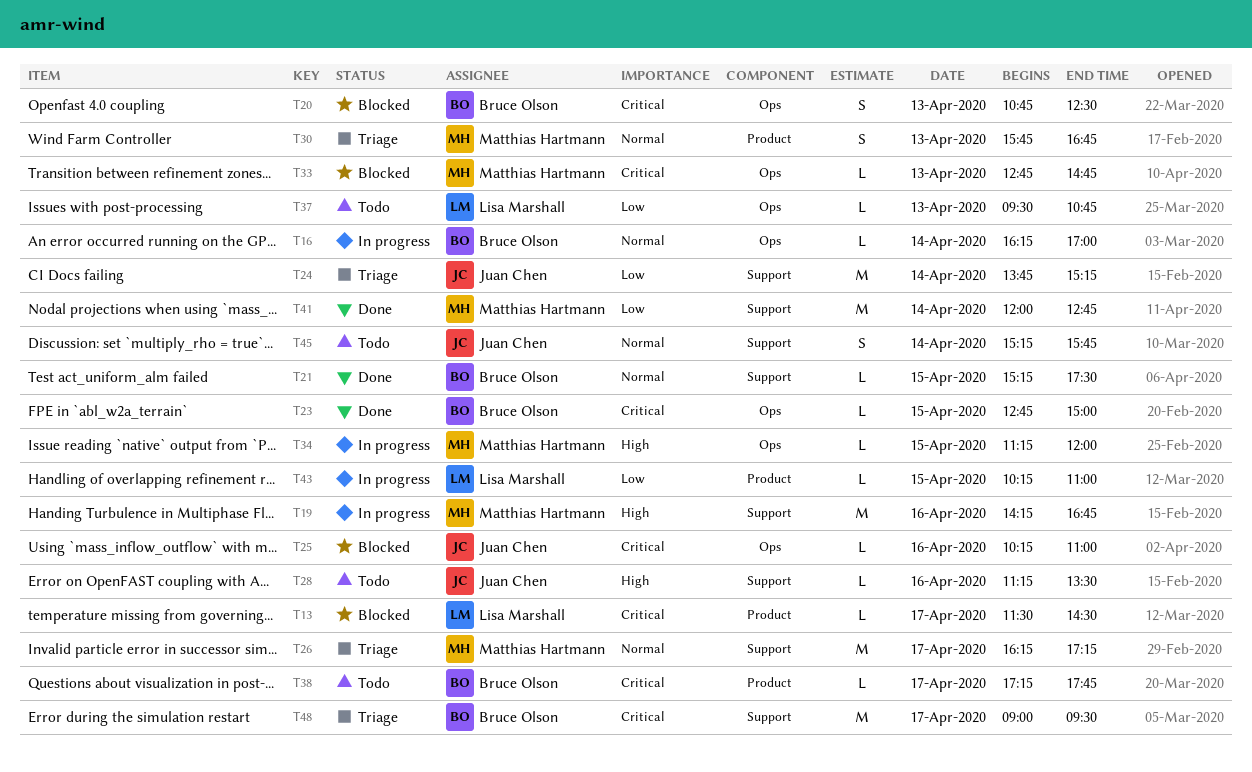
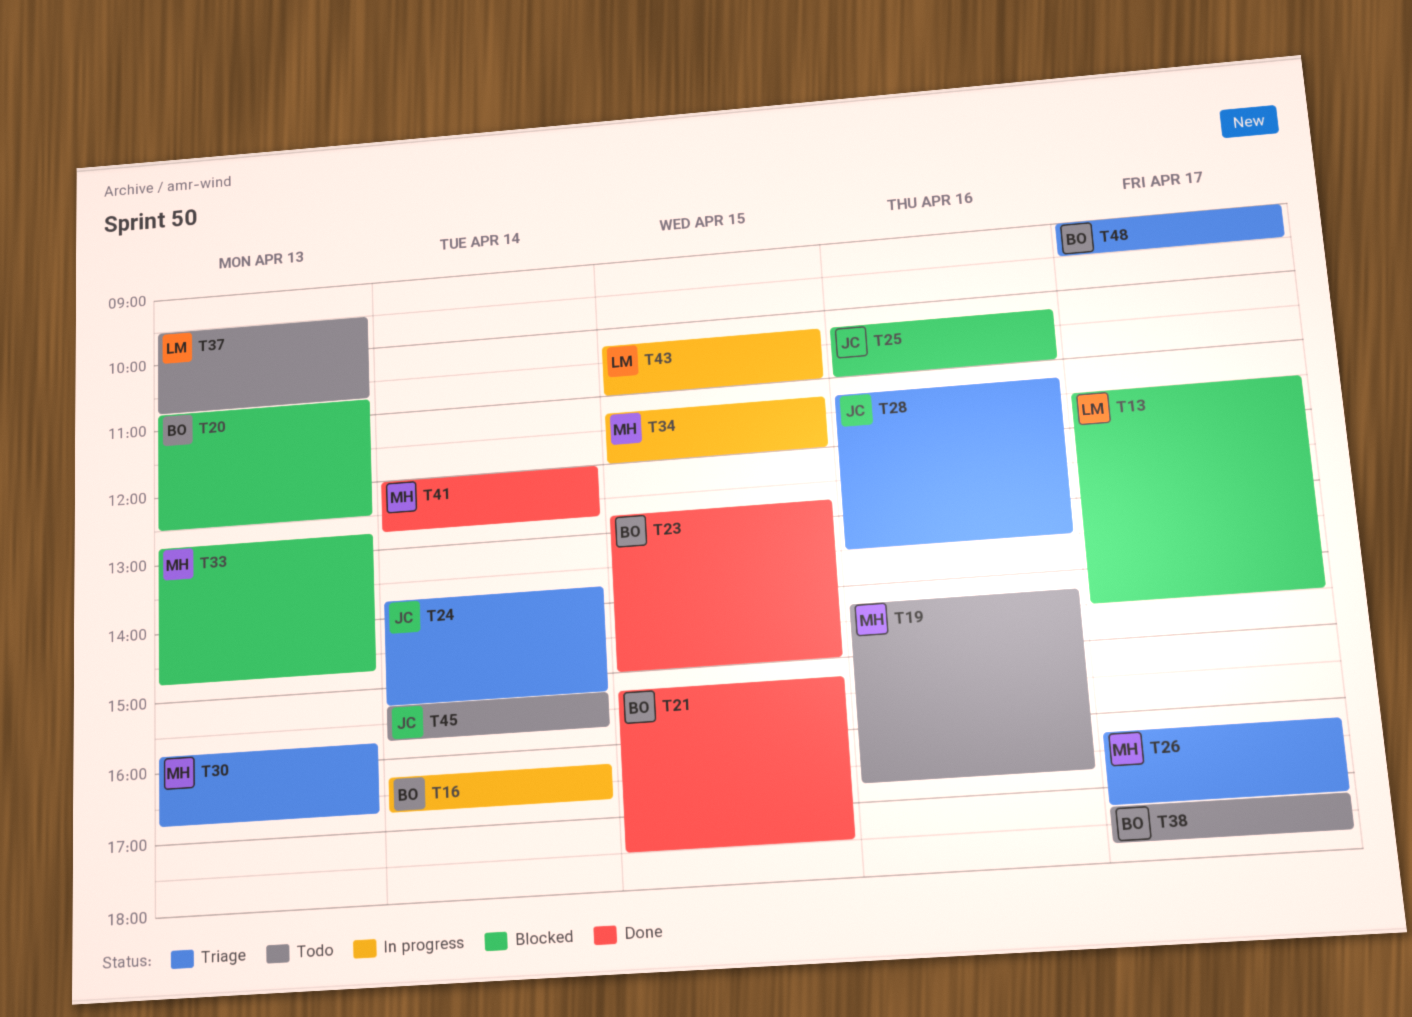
T16, ends: 17:00 -> 16:45
T19, status: In progress -> Todo
T28, status: Todo -> Triage

